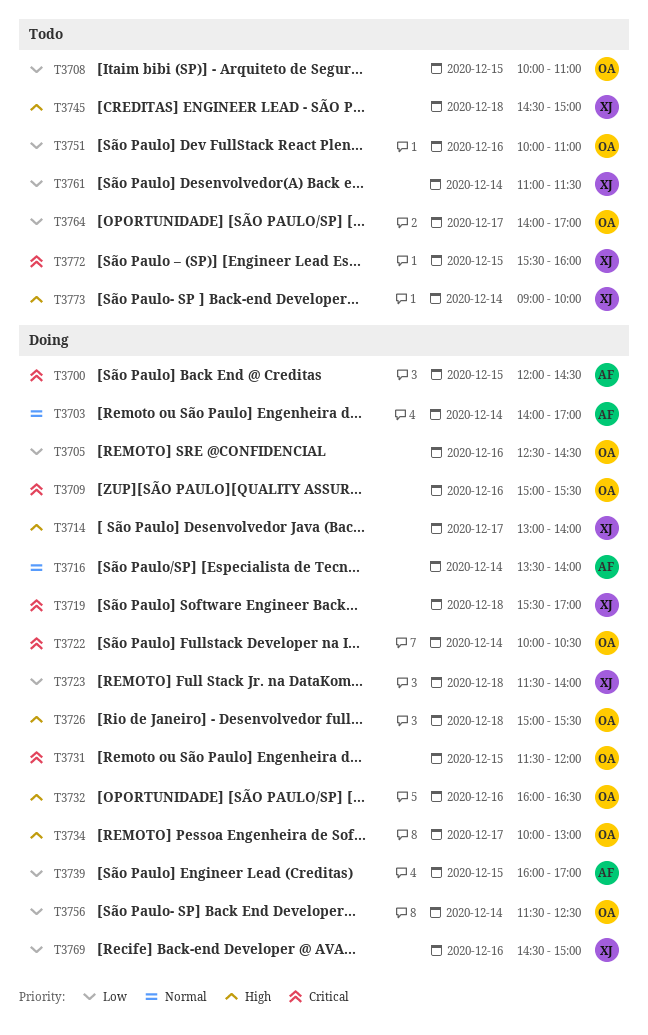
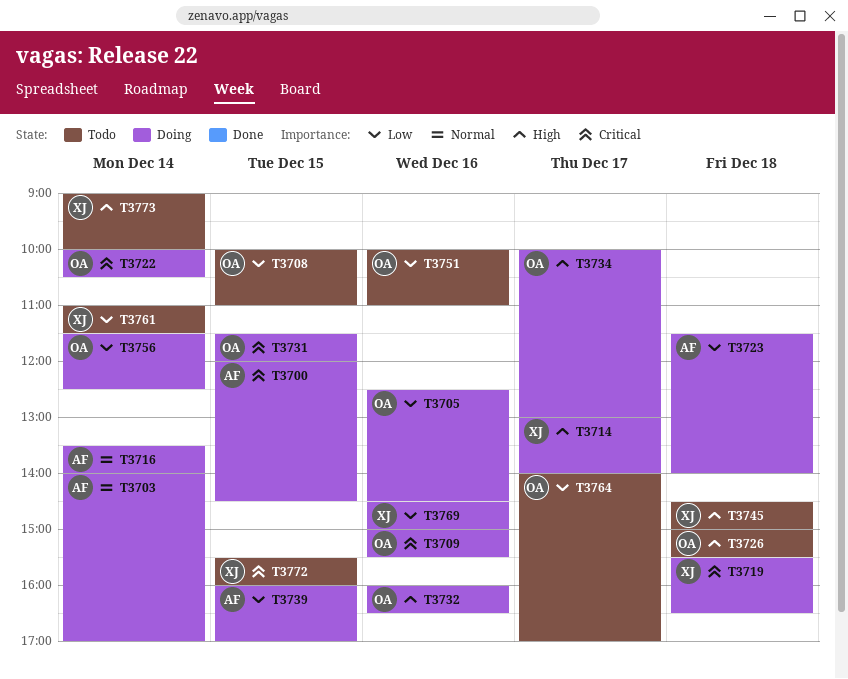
T3719, ends: 17:00 -> 16:30
T3723, owner: XJ -> AF
T3726, status: Doing -> Todo

